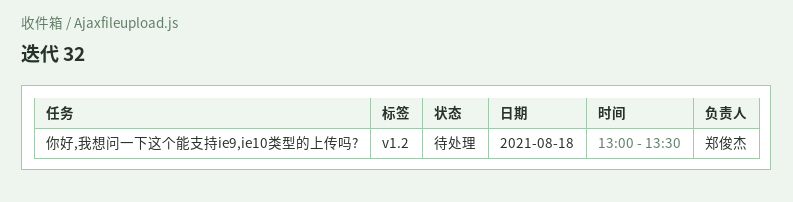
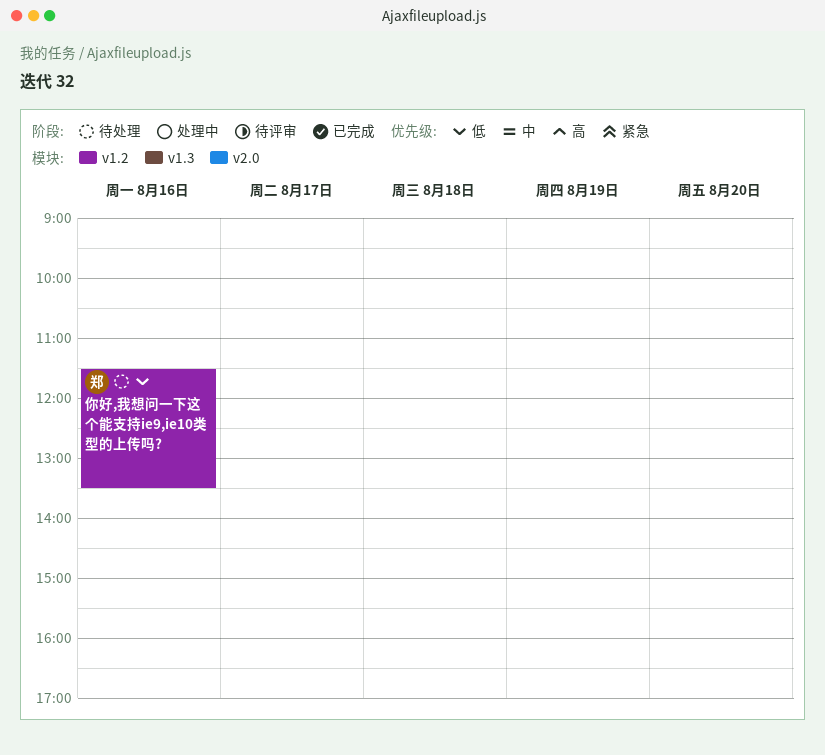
你好,我想问一下这个能支持ie9,ie10类型的上传吗?, day: Aug 18 -> Aug 16
你好,我想问一下这个能支持ie9,ie10类型的上传吗?, begins: 13:00 -> 11:30

